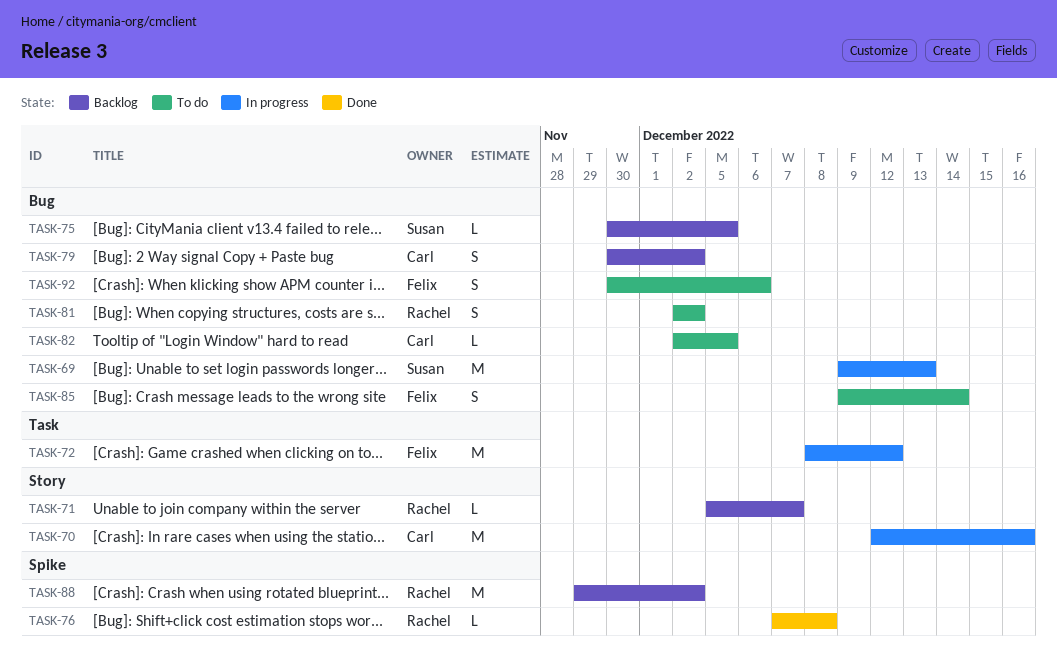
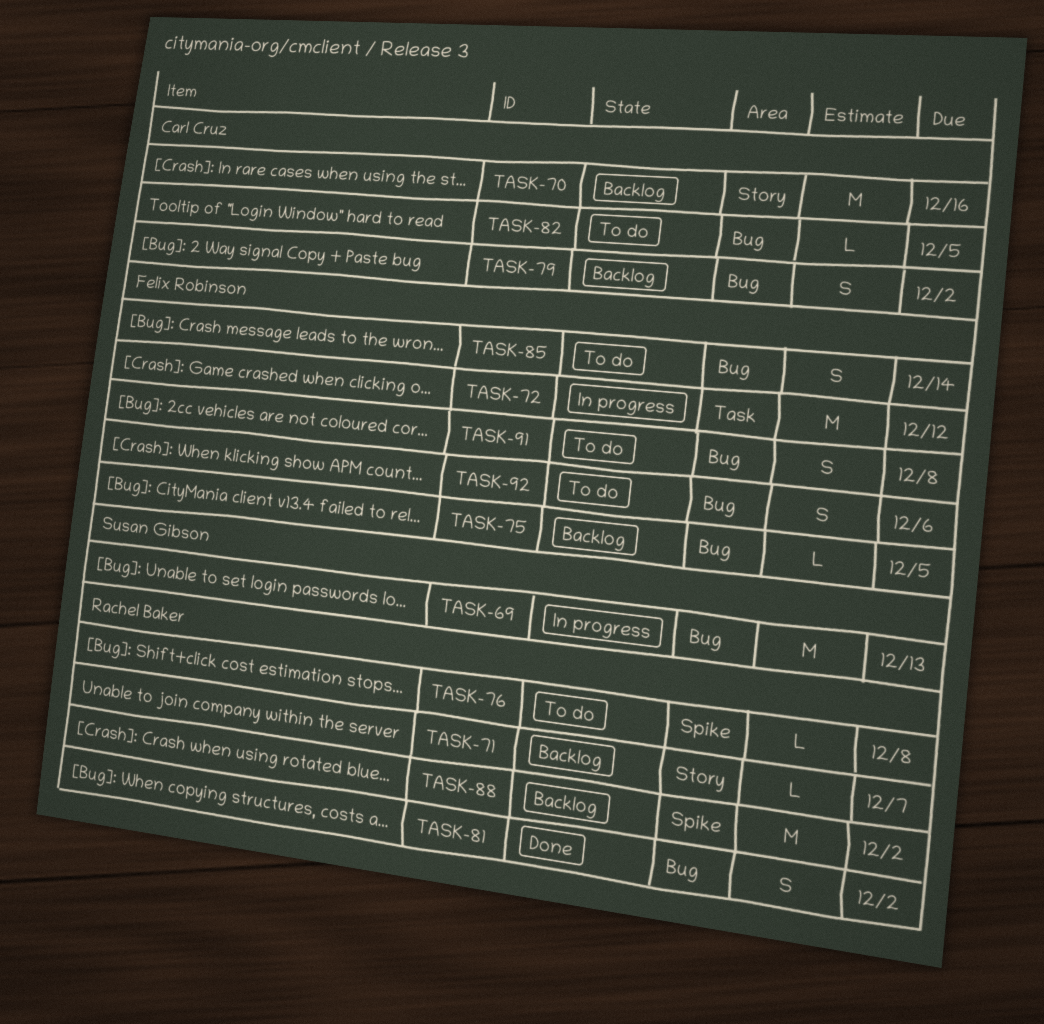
TASK-70, status: In progress -> Backlog
TASK-75, owner: Susan Gibson -> Felix Robinson
TASK-76, status: Done -> To do
TASK-81, status: To do -> Done
TASK-91: none -> present

